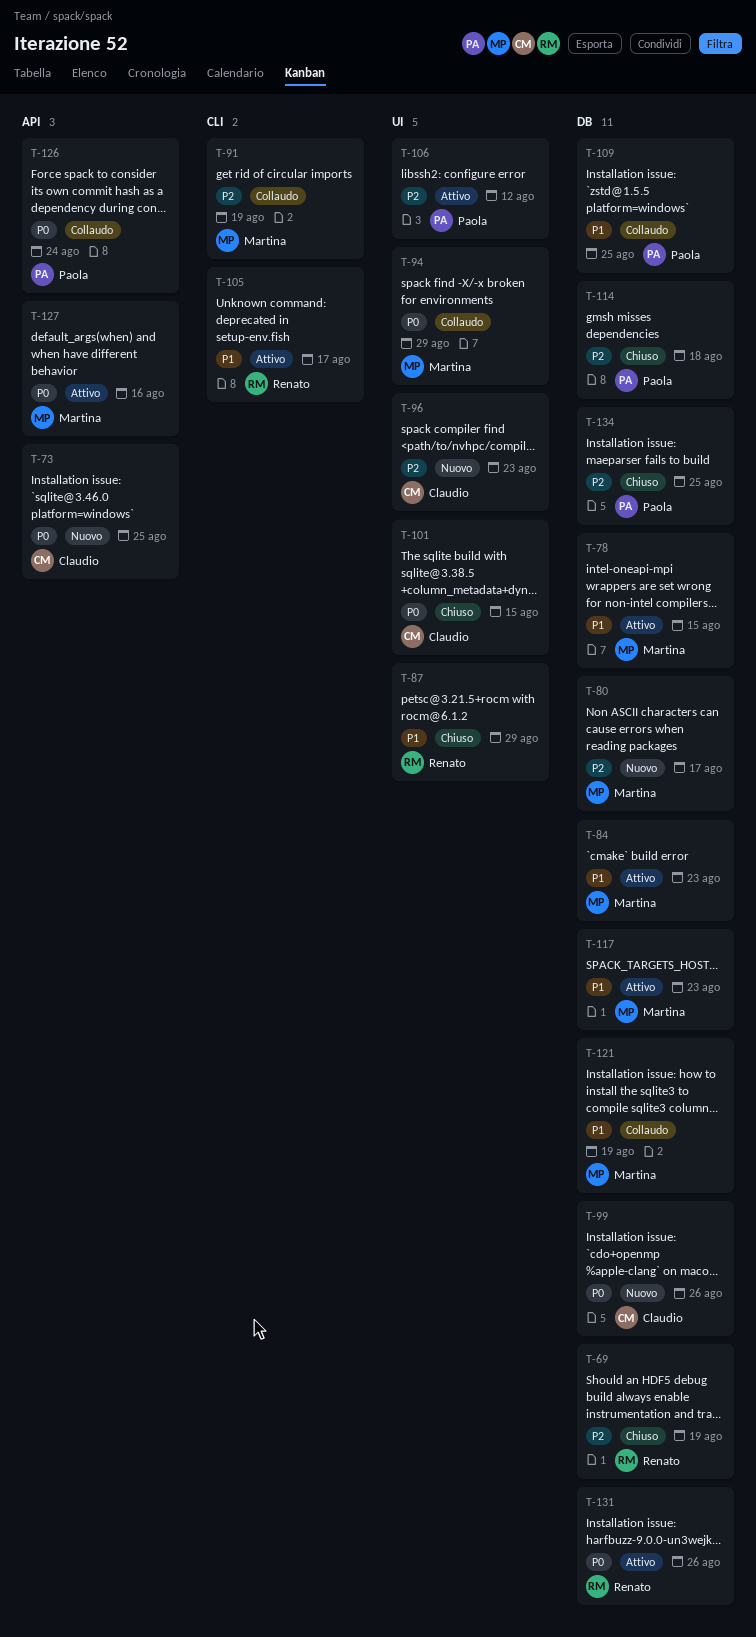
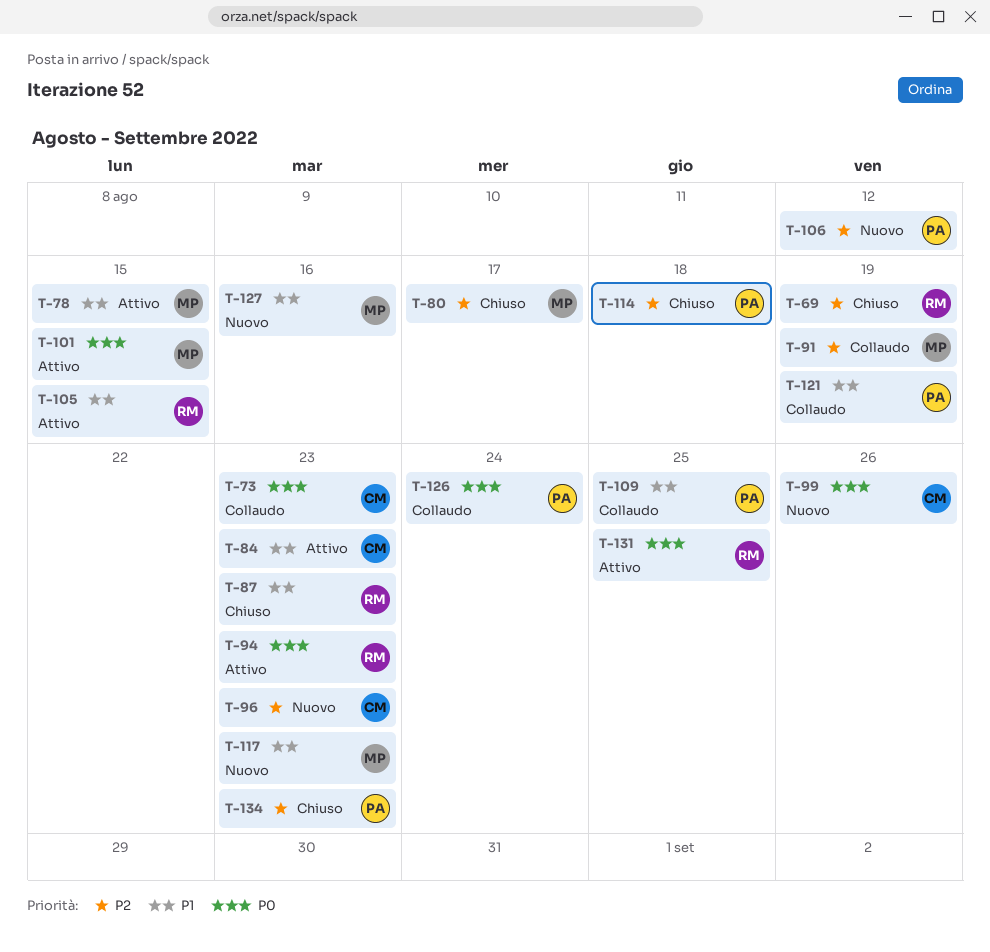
T-73, status: Nuovo -> Collaudo
T-73, due: Aug 25 -> Aug 23
T-80, status: Nuovo -> Chiuso
T-84, owner: Martina -> Claudio
T-87, due: Aug 29 -> Aug 23
T-94, status: Collaudo -> Attivo
T-94, owner: Martina -> Renato
T-94, due: Aug 29 -> Aug 23
T-101, status: Chiuso -> Attivo
T-101, owner: Claudio -> Martina
T-105, due: Aug 17 -> Aug 15
T-106, status: Attivo -> Nuovo
T-117, status: Attivo -> Nuovo
T-121, owner: Martina -> Paola
T-127, status: Attivo -> Nuovo
T-127, priority: P0 -> P1
T-131, due: Aug 26 -> Aug 25
T-134, due: Aug 25 -> Aug 23

